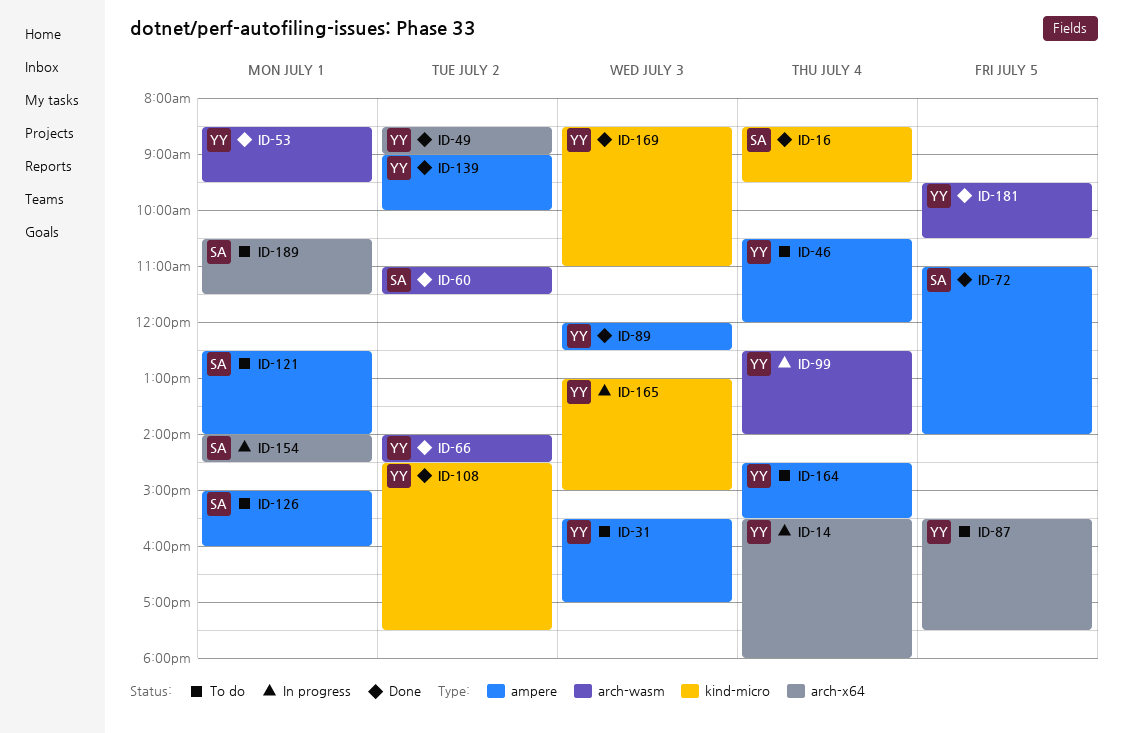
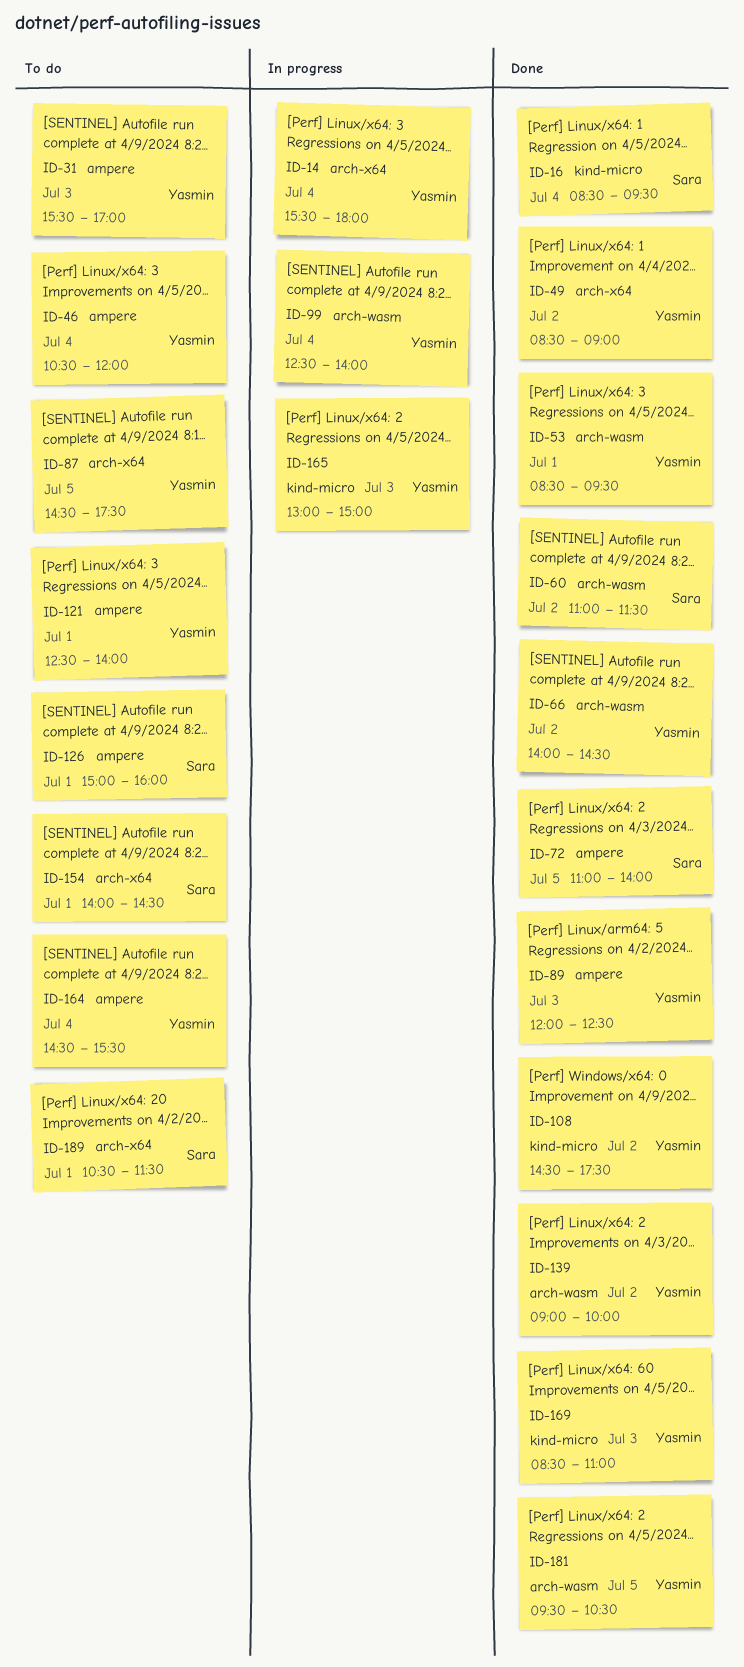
ID-87, begins: 15:30 -> 14:30
ID-121, owner: Sara -> Yasmin
ID-139, label: ampere -> arch-wasm
ID-154, status: In progress -> To do

